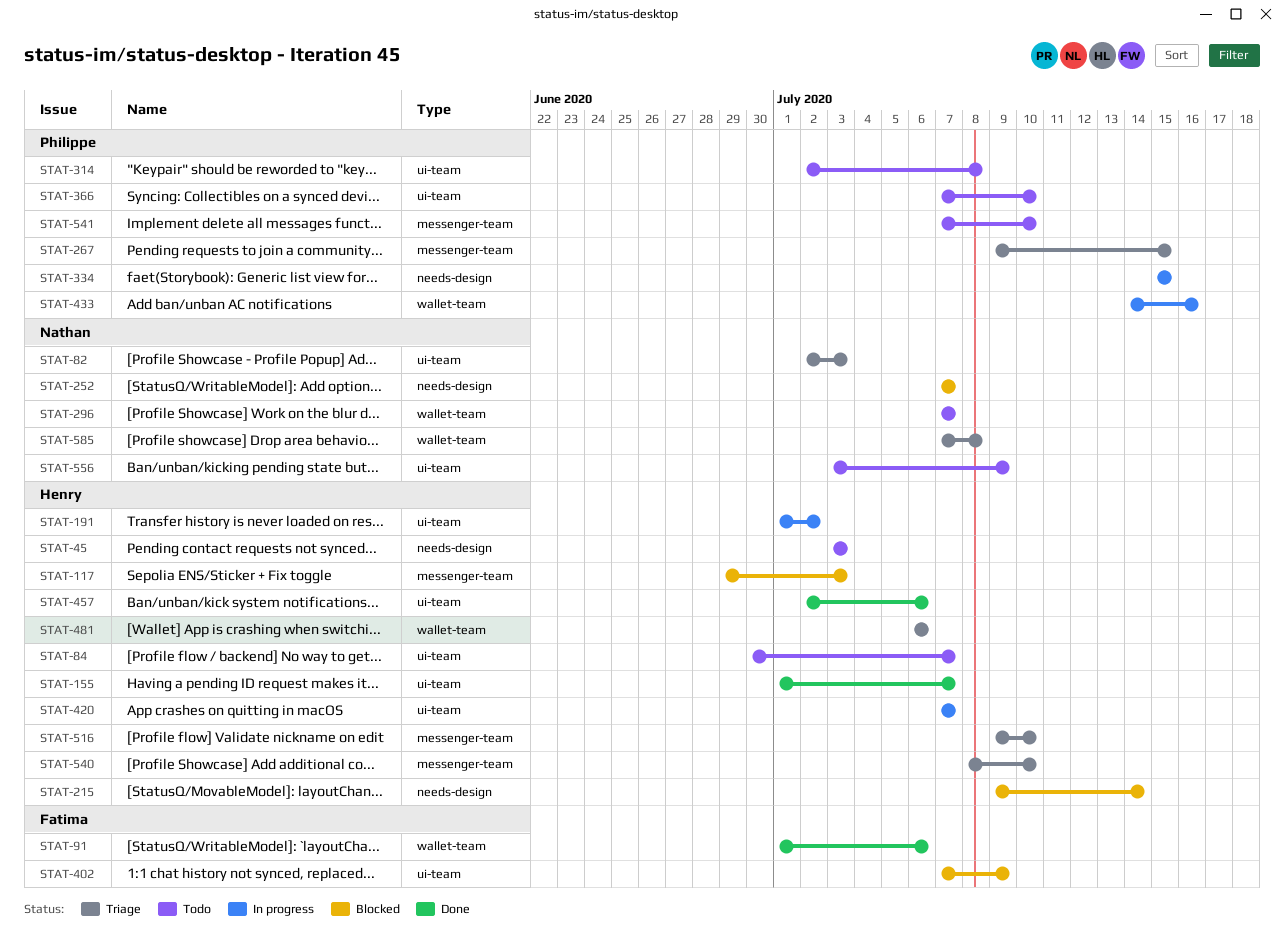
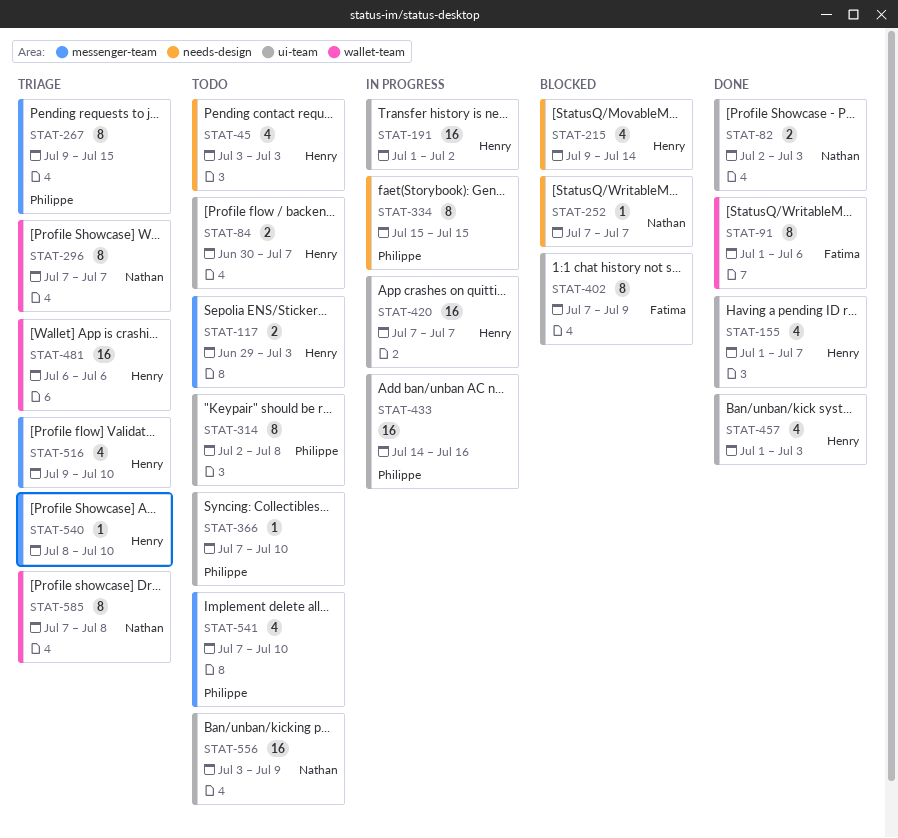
STAT-82, status: Triage -> Done
STAT-117, status: Blocked -> Todo
STAT-296, status: Todo -> Triage
STAT-433, label: wallet-team -> ui-team
STAT-457, start: Jul 2 -> Jul 1
STAT-457, due: Jul 6 -> Jul 3

